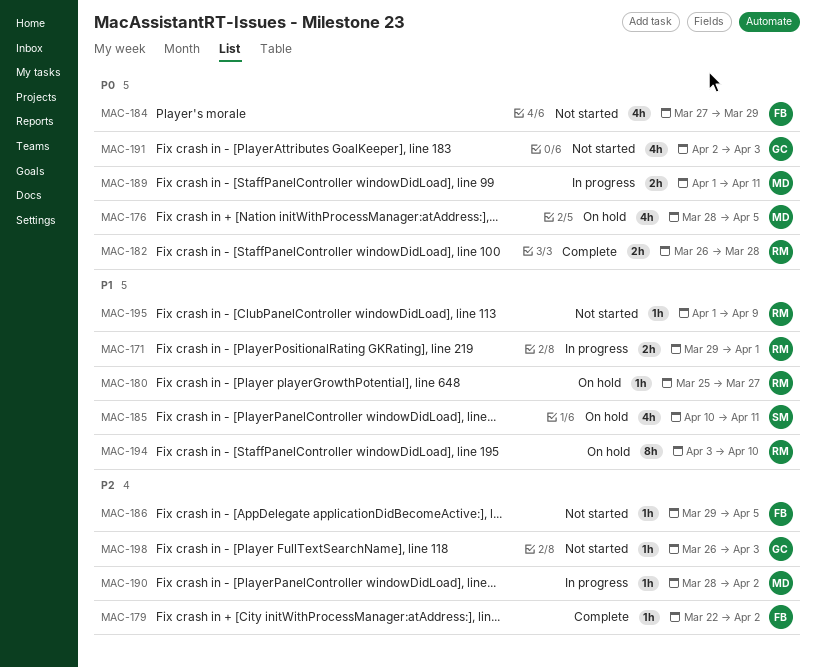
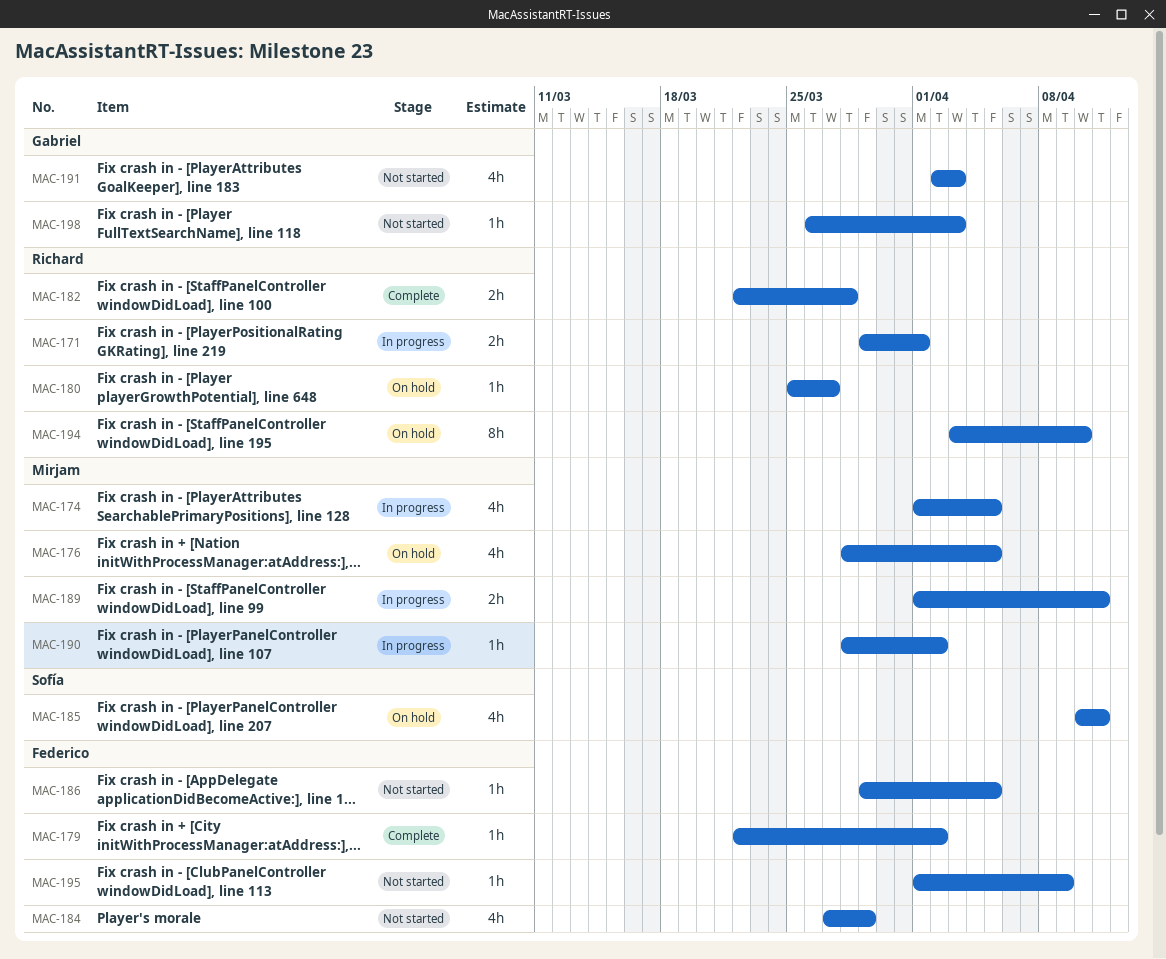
MAC-174: none -> present
MAC-182, start: Mar 26 -> Mar 22
MAC-195, owner: Richard -> Federico

